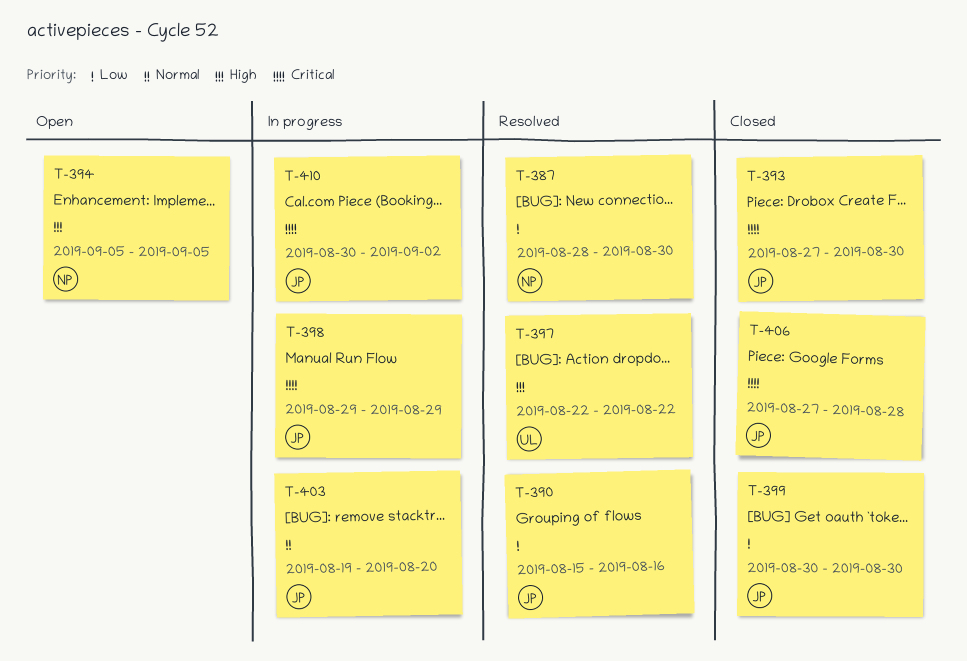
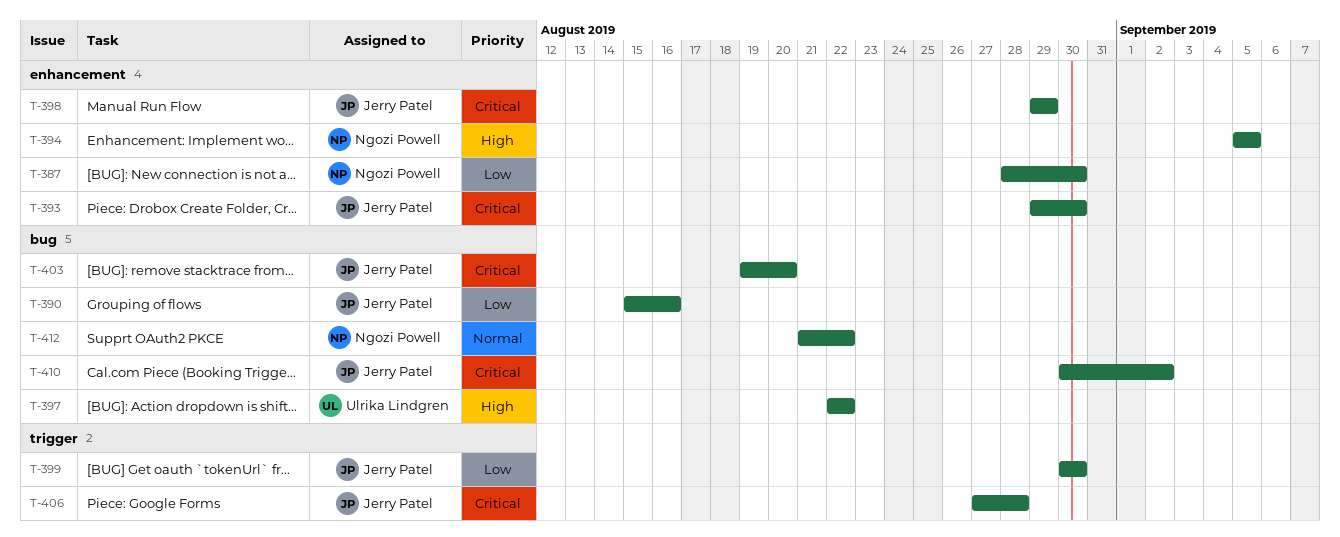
T-393, start: Aug 27 -> Aug 29
T-403, priority: Normal -> Critical
T-412: none -> present

